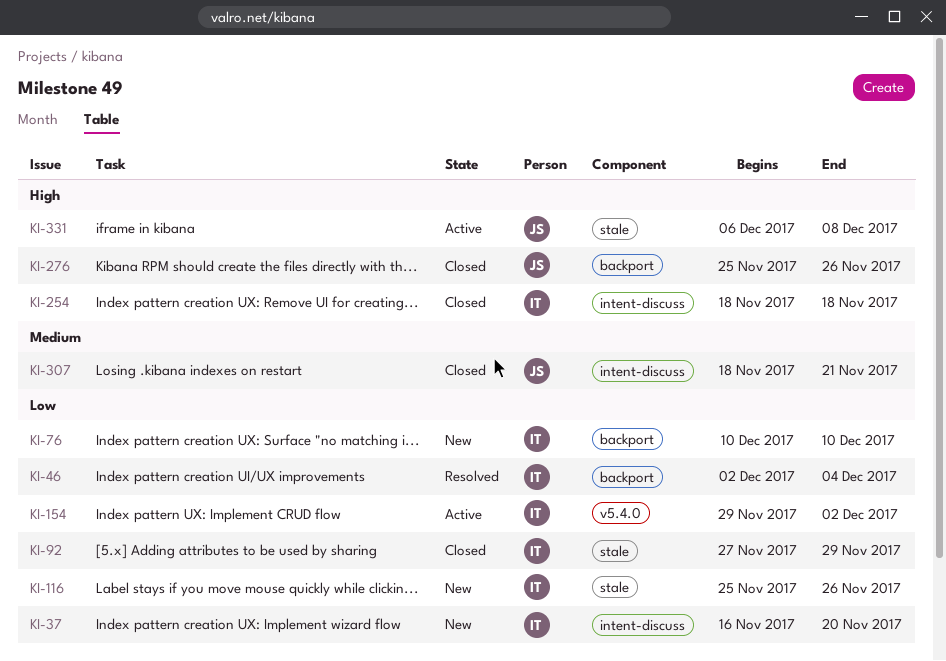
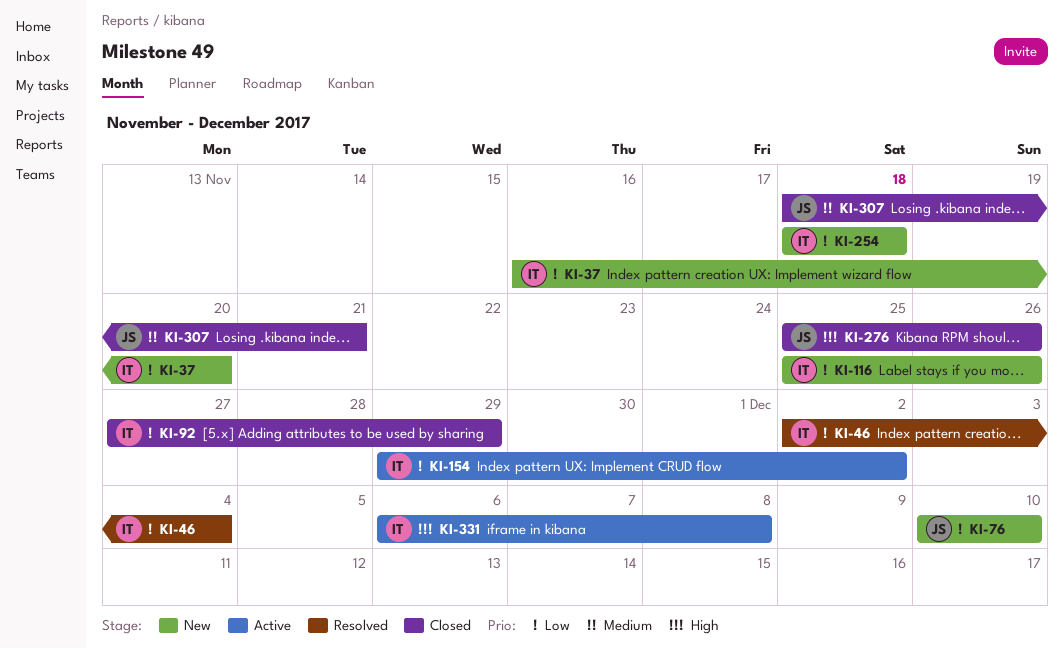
KI-76, owner: IT -> JS
KI-254, status: Closed -> New
KI-254, priority: High -> Low
KI-331, owner: JS -> IT

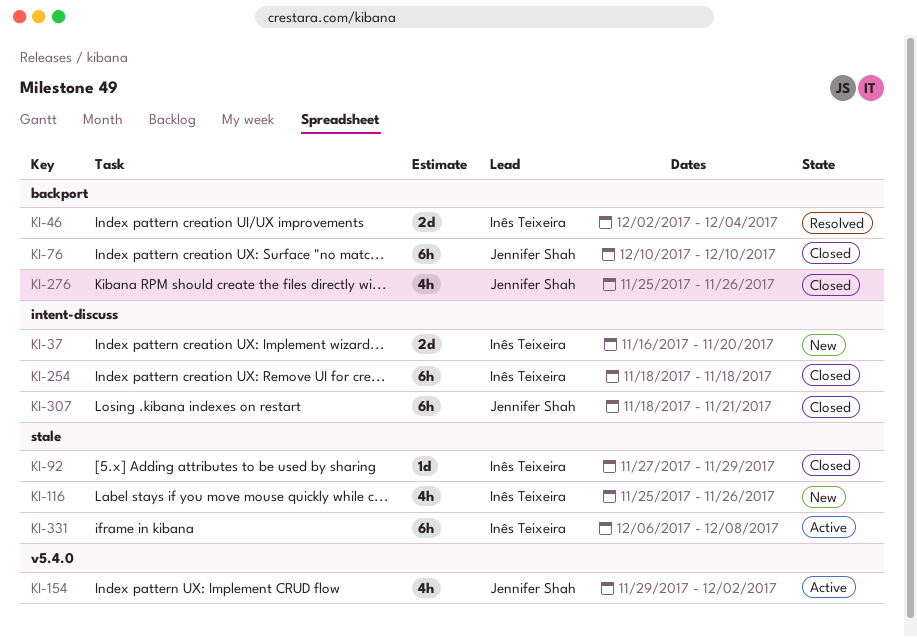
KI-76, status: New -> Closed
KI-154, owner: Inês Teixeira -> Jennifer Shah
KI-254, status: New -> Closed

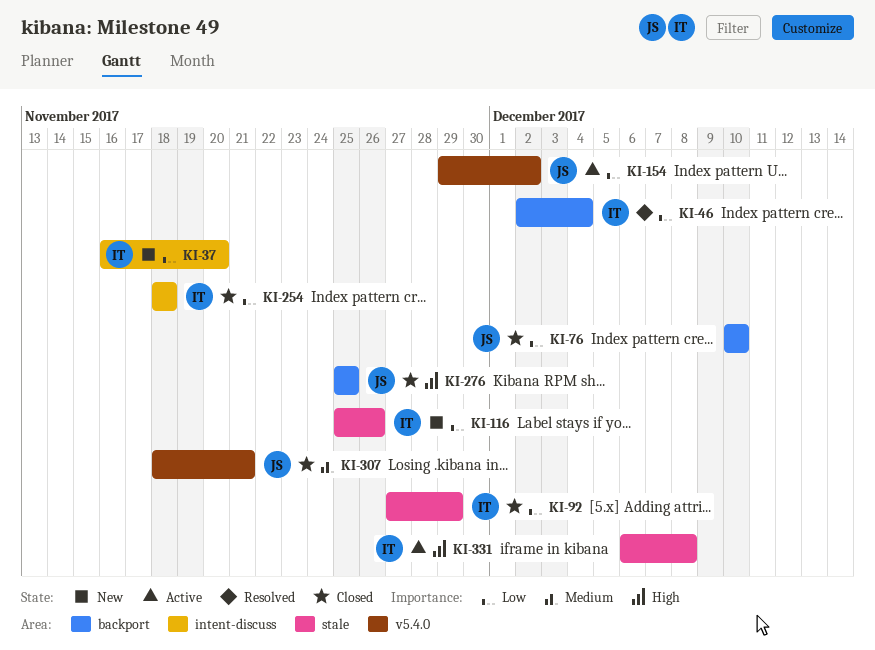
KI-276, due: Nov 26 -> Nov 25
KI-307, label: intent-discuss -> v5.4.0

